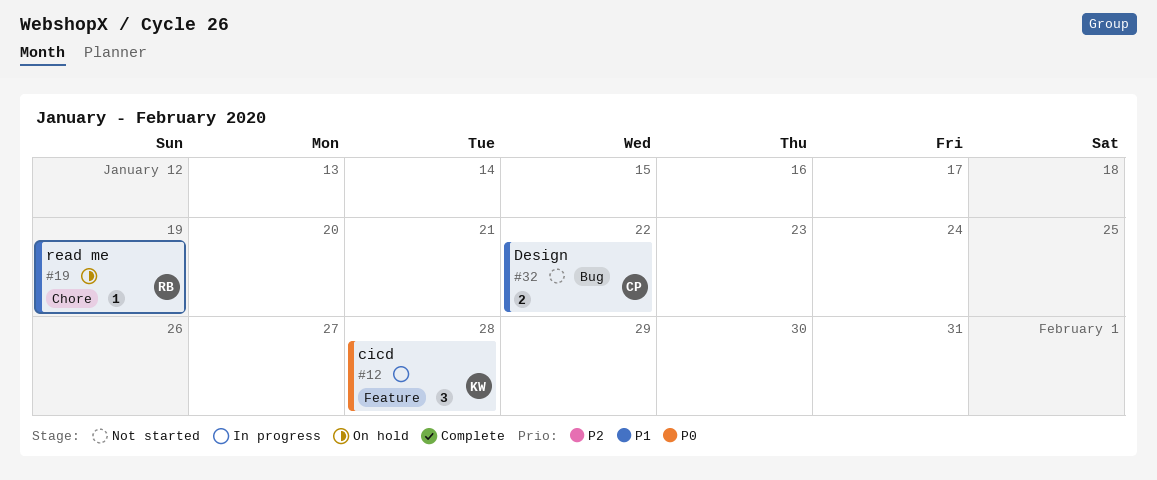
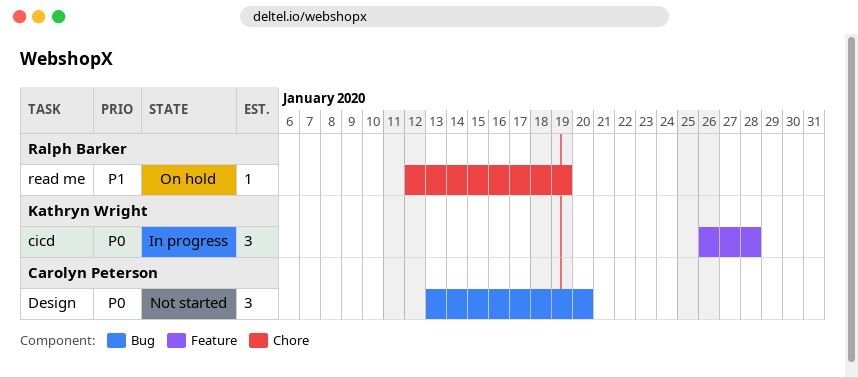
Design, priority: P1 -> P0
Design, estimate: 2 -> 3
Design, due: Jan 22 -> Jan 20

